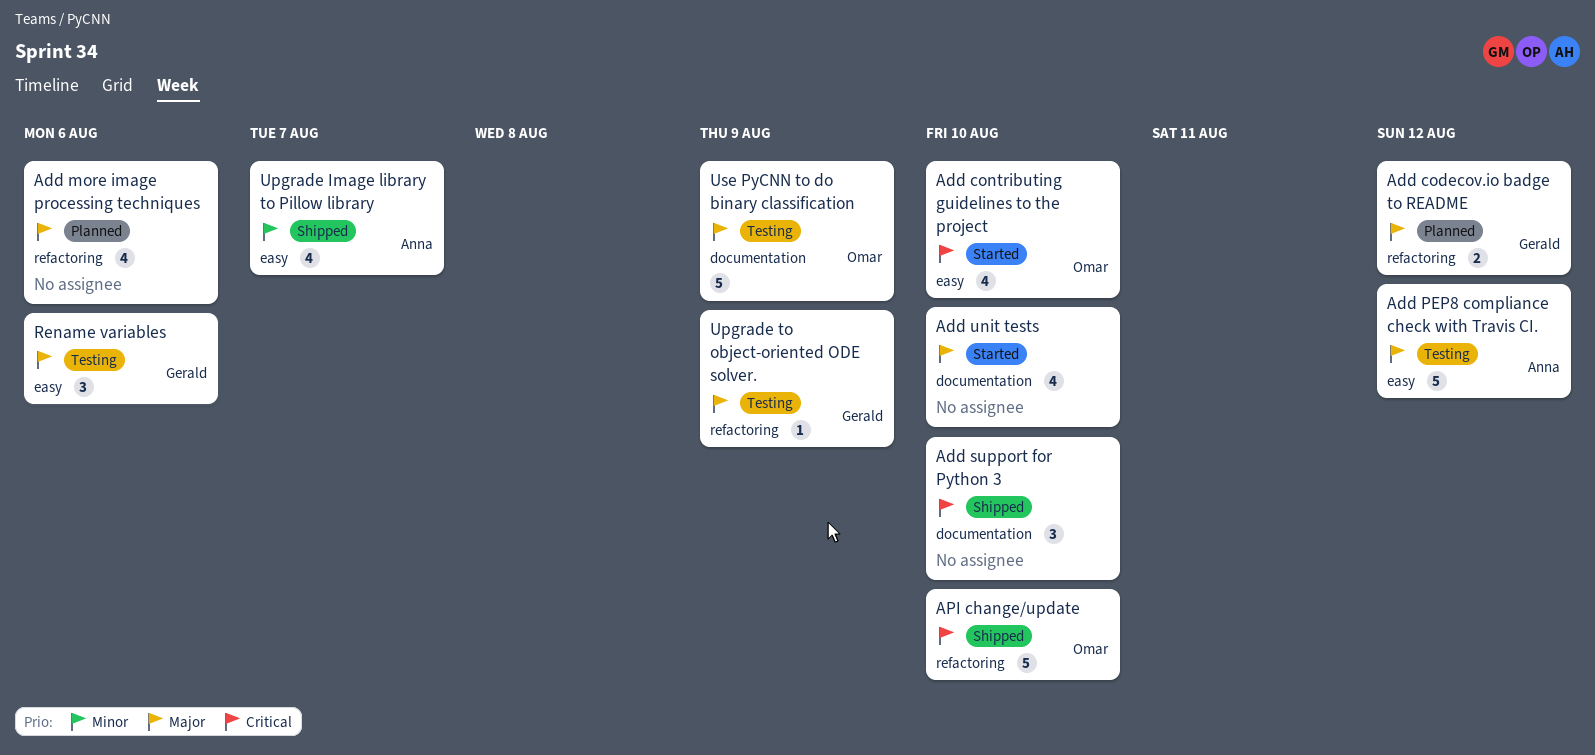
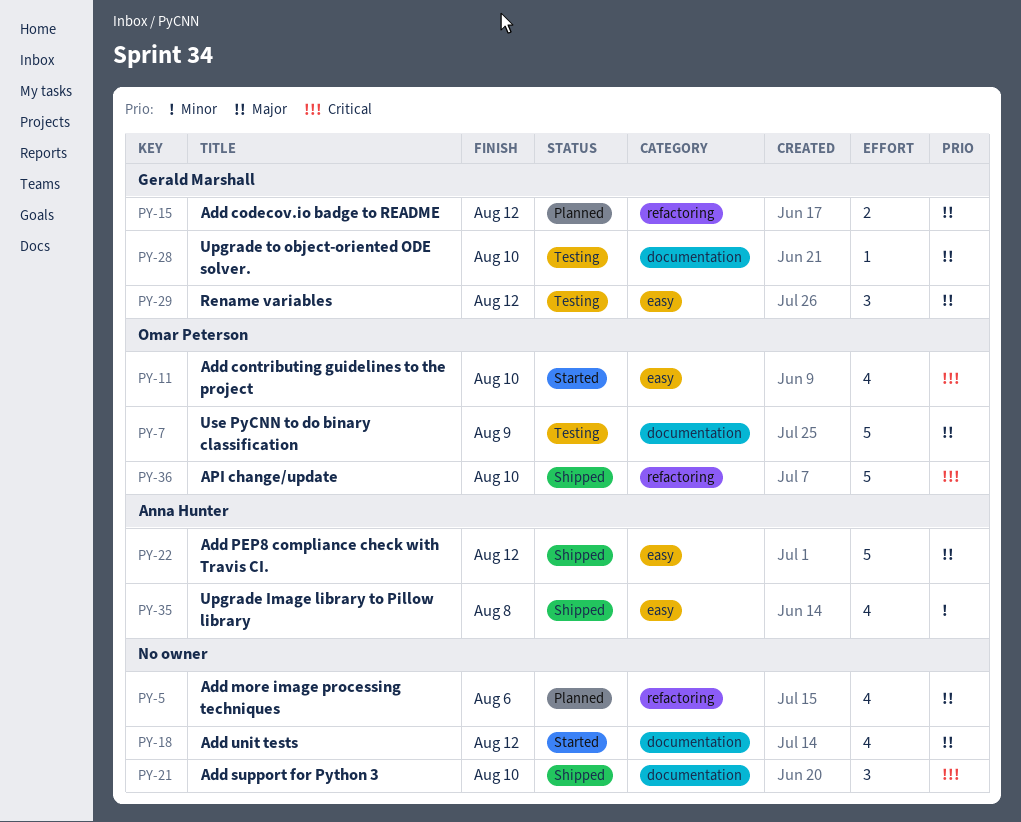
Add PEP8 compliance check with Travis CI., status: Testing -> Shipped
Add unit tests, due: Aug 10 -> Aug 12
Rename variables, due: Aug 6 -> Aug 12
Upgrade Image library to Pillow library, due: Aug 7 -> Aug 8
Upgrade to object-oriented ODE solver., label: refactoring -> documentation
Upgrade to object-oriented ODE solver., due: Aug 9 -> Aug 10

